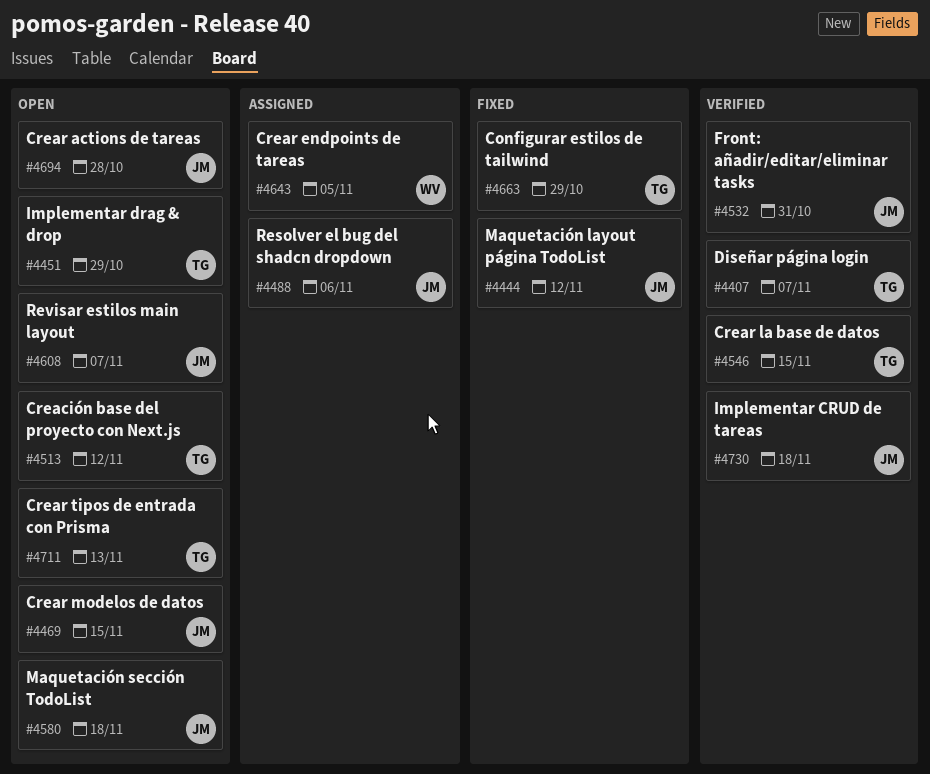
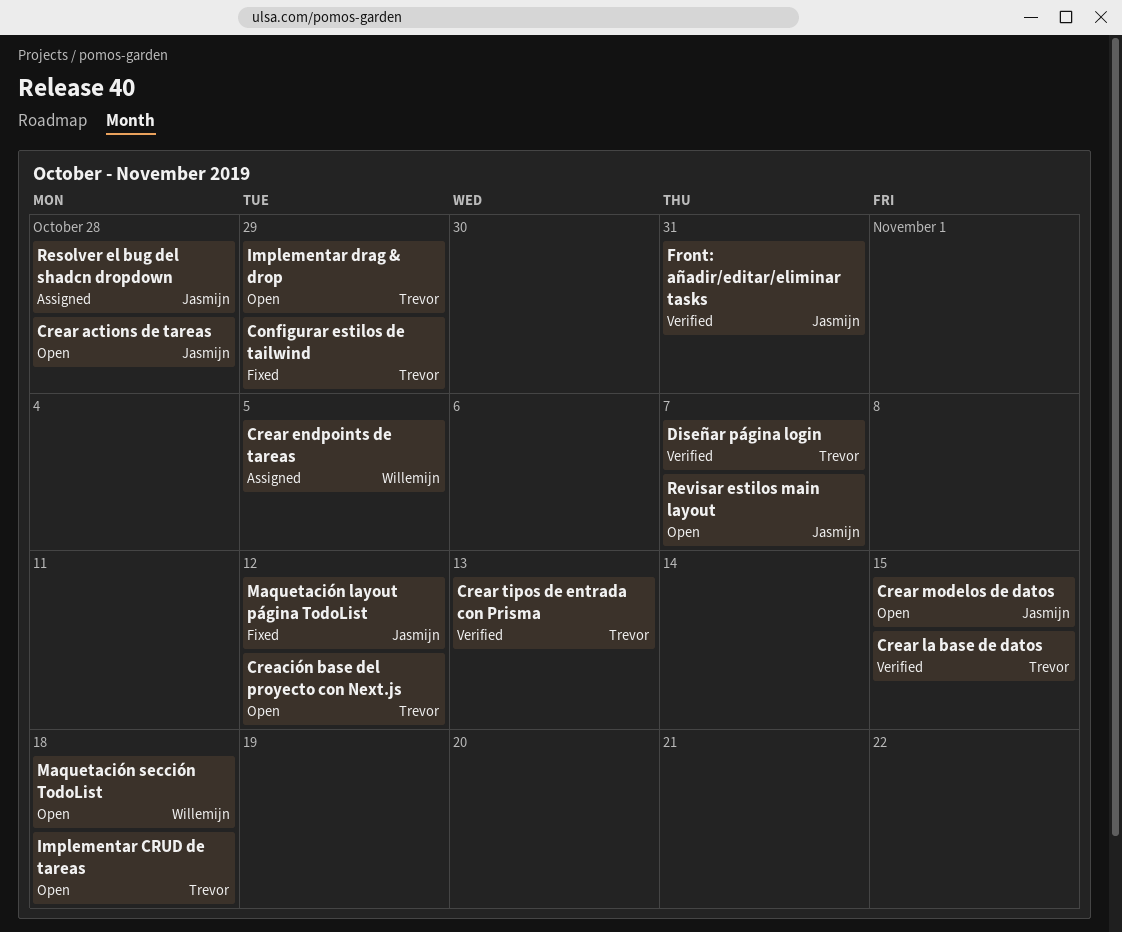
Crear tipos de entrada con Prisma, status: Open -> Verified
Implementar CRUD de tareas, status: Verified -> Open
Implementar CRUD de tareas, owner: Jasmijn -> Trevor
Maquetación sección TodoList, owner: Jasmijn -> Willemijn
Resolver el bug del shadcn dropdown, due: Nov 6 -> Oct 28

